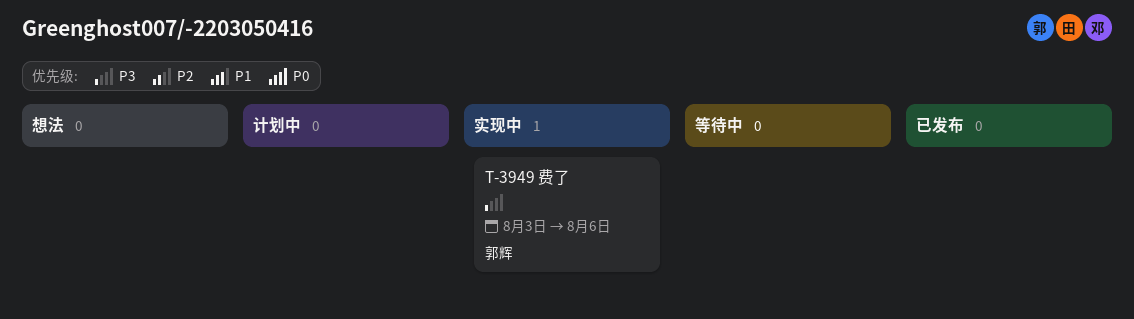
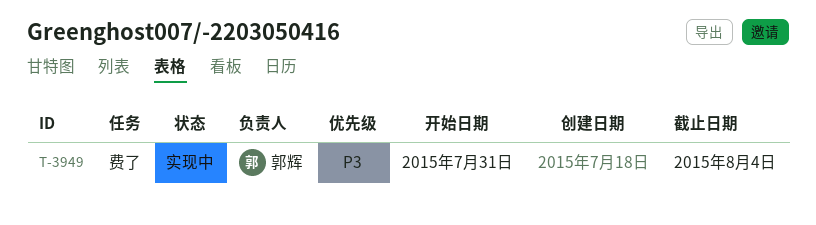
T-3949, start: Aug 3 -> Jul 31
T-3949, due: Aug 6 -> Aug 4

